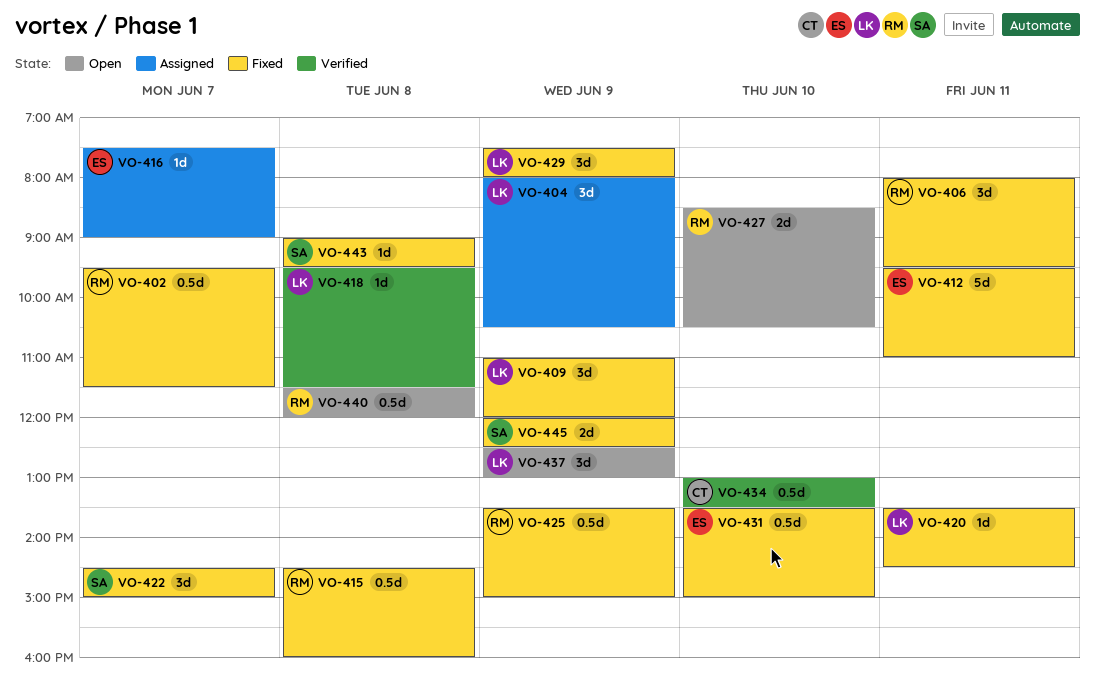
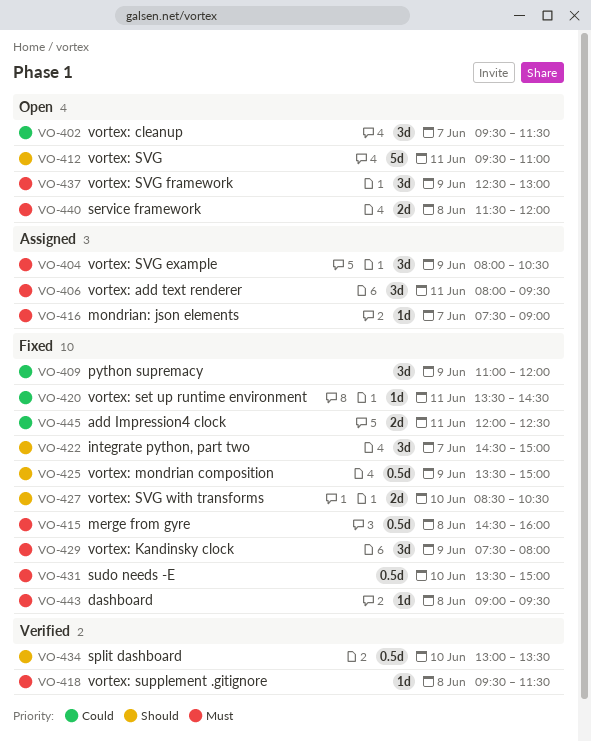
VO-402, status: Fixed -> Open
VO-402, estimate: 0.5d -> 3d
VO-406, status: Fixed -> Assigned
VO-412, status: Fixed -> Open
VO-427, status: Open -> Fixed
VO-440, estimate: 0.5d -> 2d
VO-445, day: Jun 9 -> Jun 11

